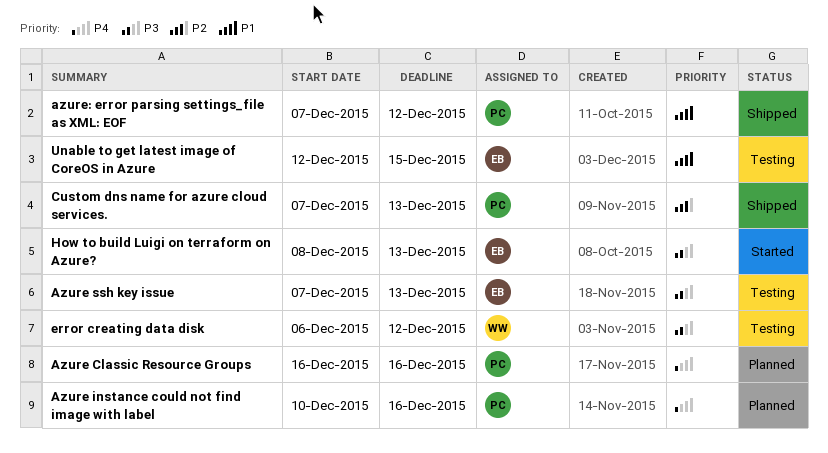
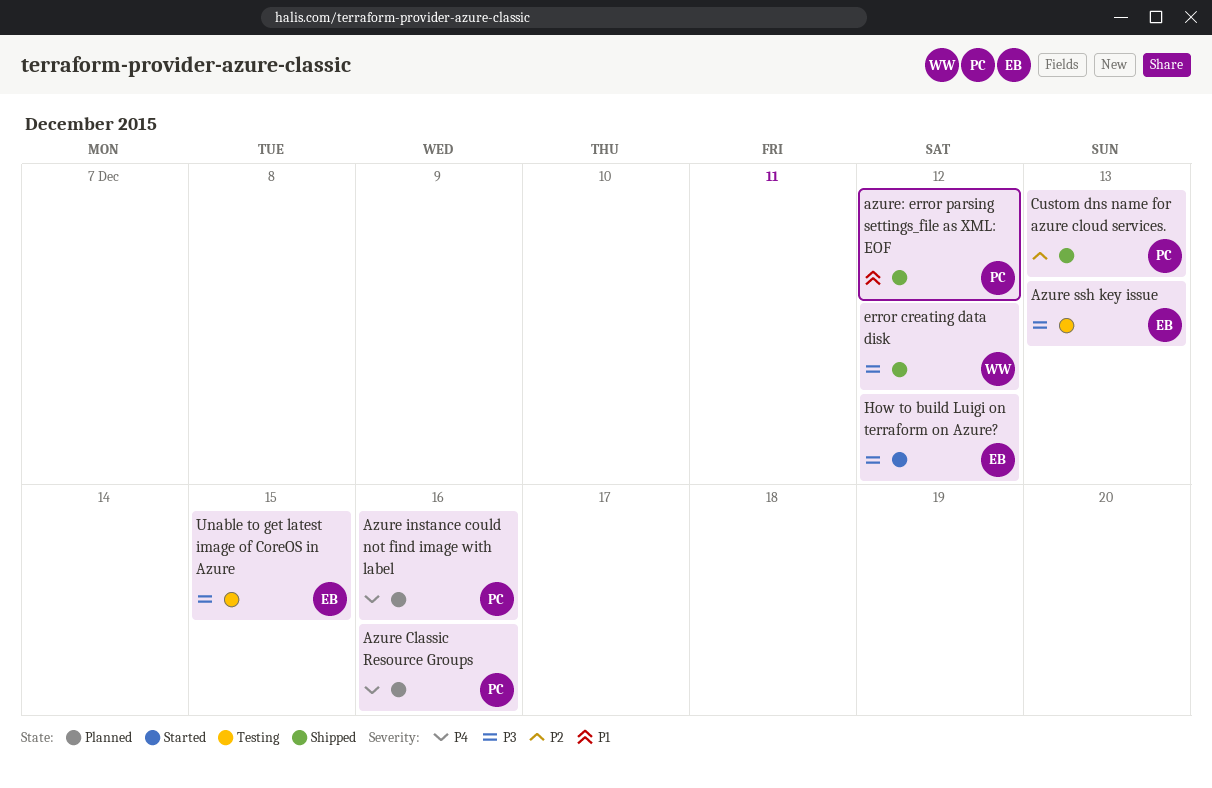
error creating data disk, status: Testing -> Shipped
How to build Luigi on terraform on Azure?, due: Dec 13 -> Dec 12
Unable to get latest image of CoreOS in Azure, priority: P1 -> P3

